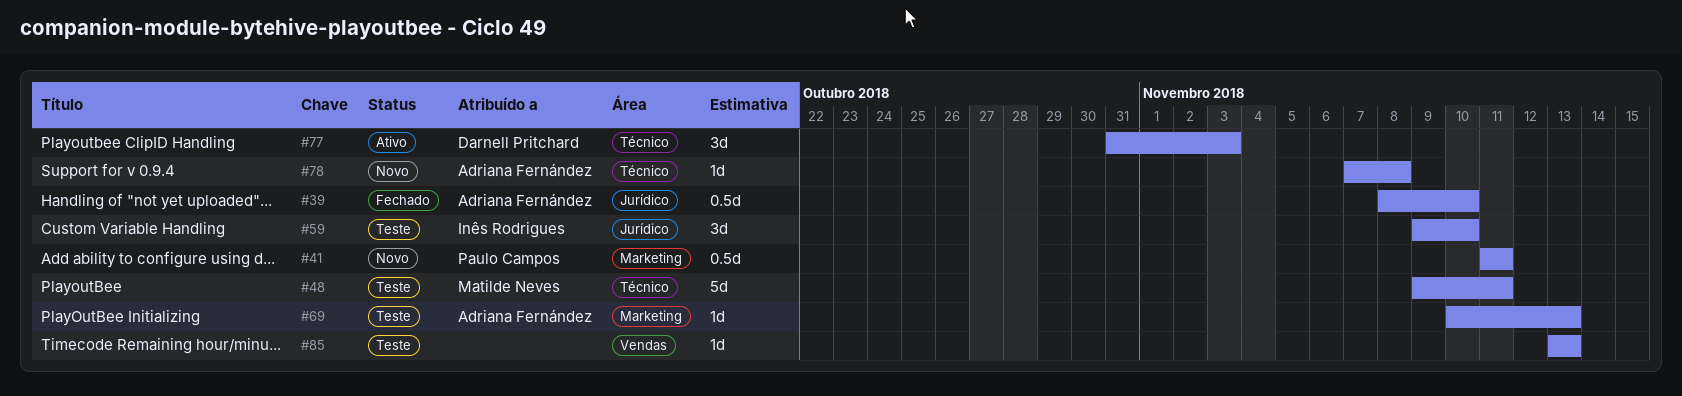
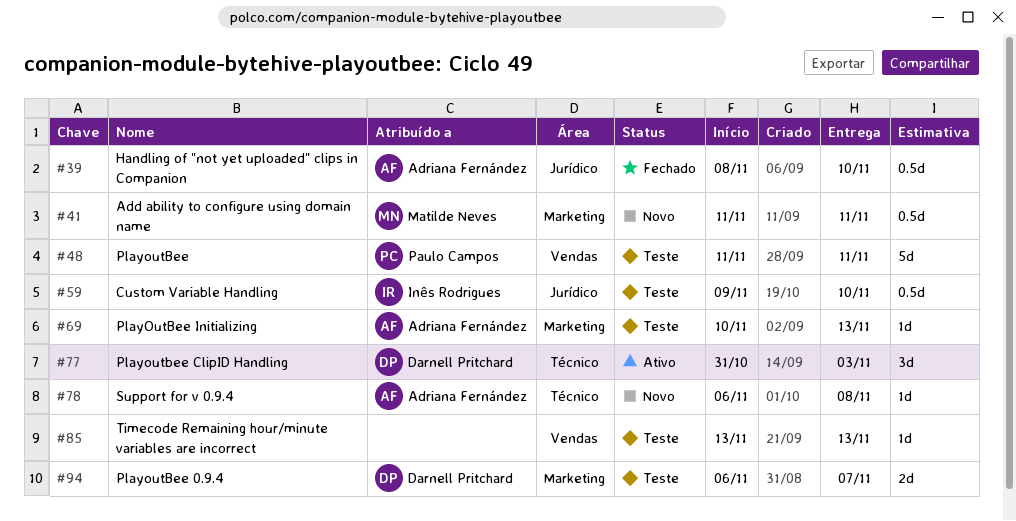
#41, owner: Paulo Campos -> Matilde Neves
#48, owner: Matilde Neves -> Paulo Campos
#48, label: Técnico -> Vendas
#48, start: Nov 9 -> Nov 11
#59, estimate: 3d -> 0.5d
#78, start: Nov 7 -> Nov 6
#94: none -> present

